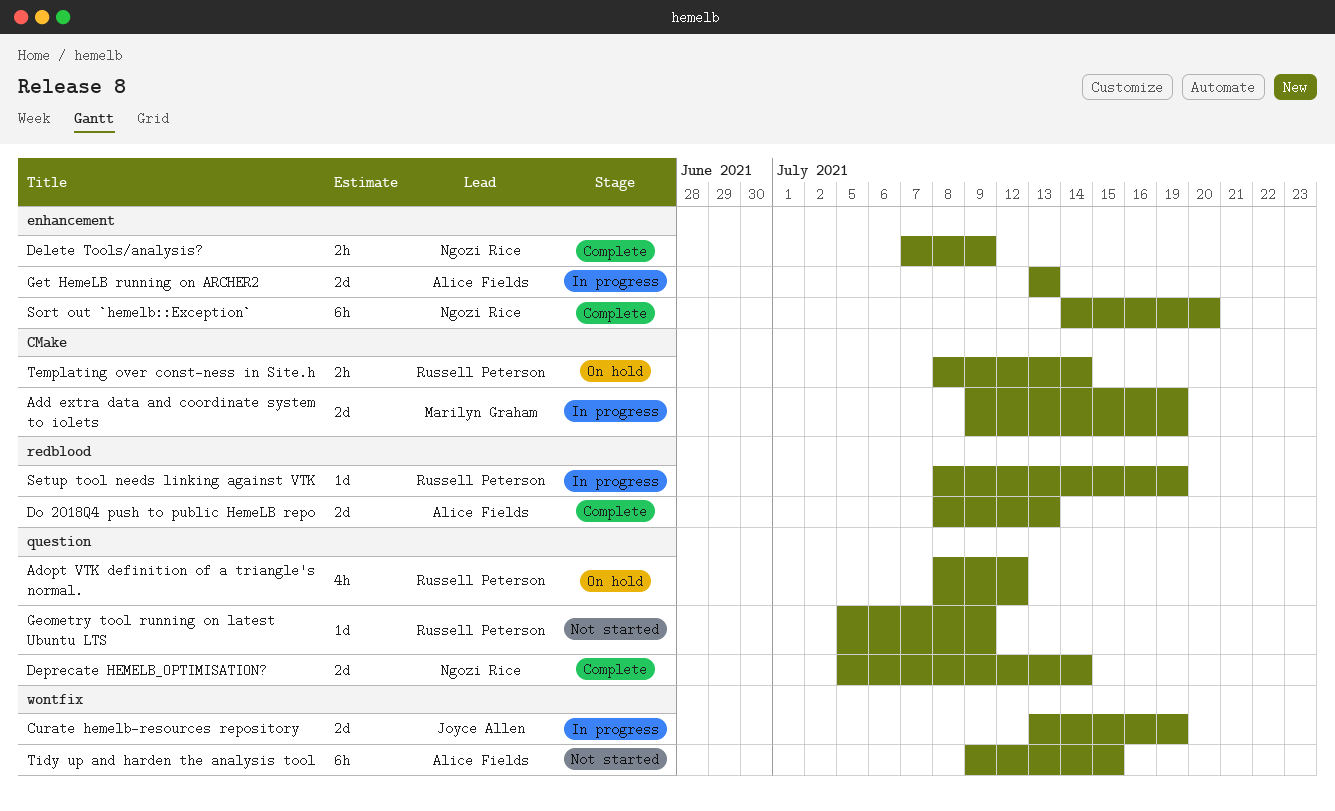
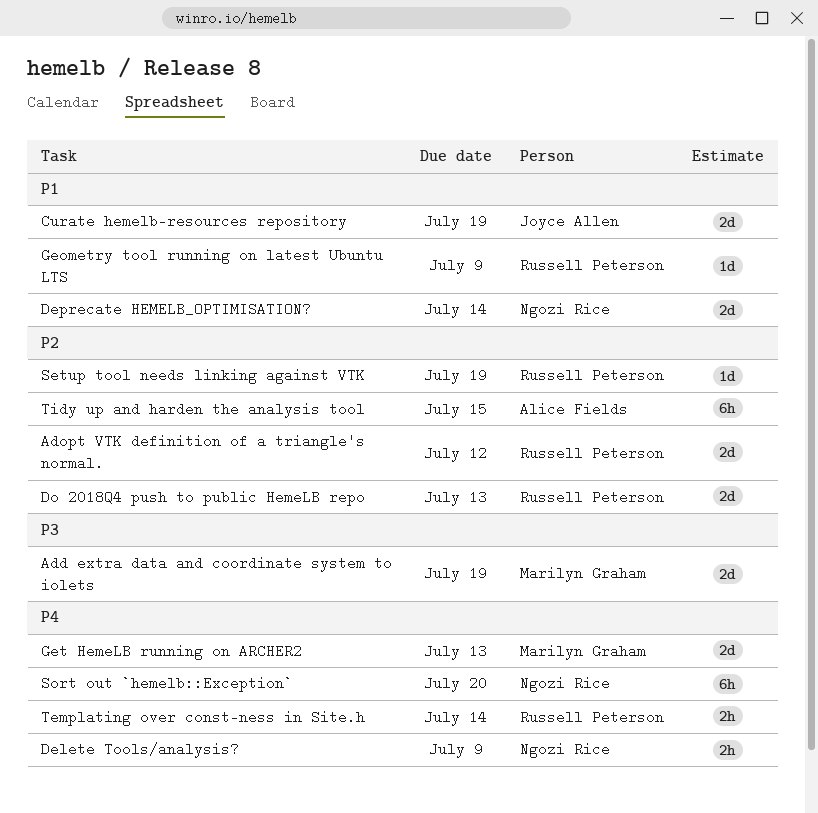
Adopt VTK definition of a triangle's normal., estimate: 4h -> 2d
Do 2018Q4 push to public HemeLB repo, owner: Alice Fields -> Russell Peterson
Get HemeLB running on ARCHER2, owner: Alice Fields -> Marilyn Graham

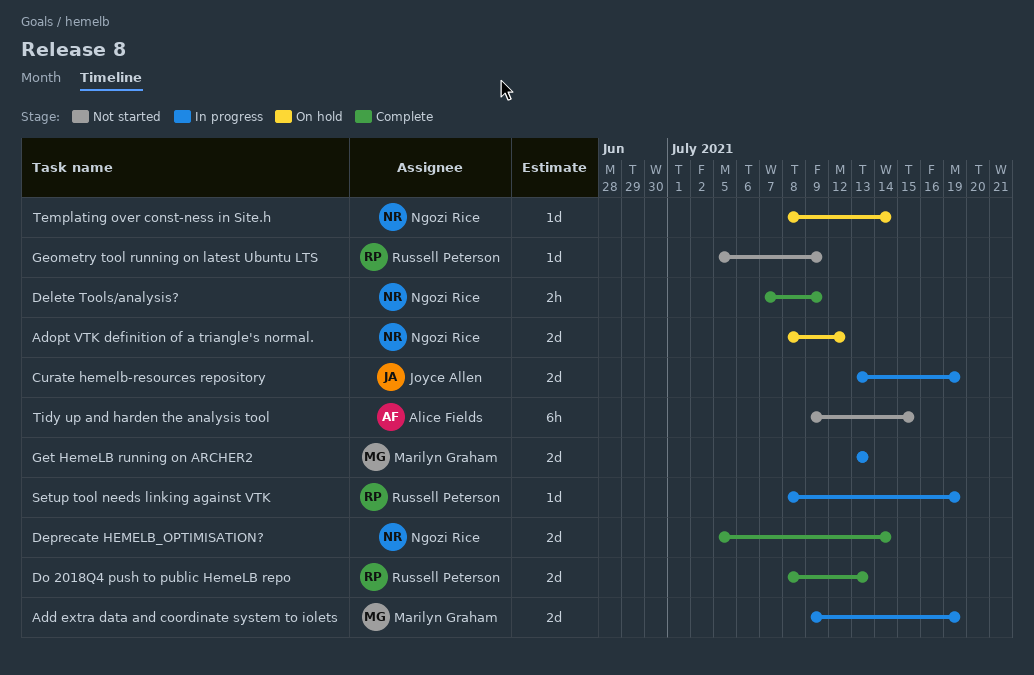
Adopt VTK definition of a triangle's normal., owner: Russell Peterson -> Ngozi Rice
Sort out `hemelb::Exception`: present -> none
Templating over const-ness in Site.h, owner: Russell Peterson -> Ngozi Rice
Templating over const-ness in Site.h, estimate: 2h -> 1d

